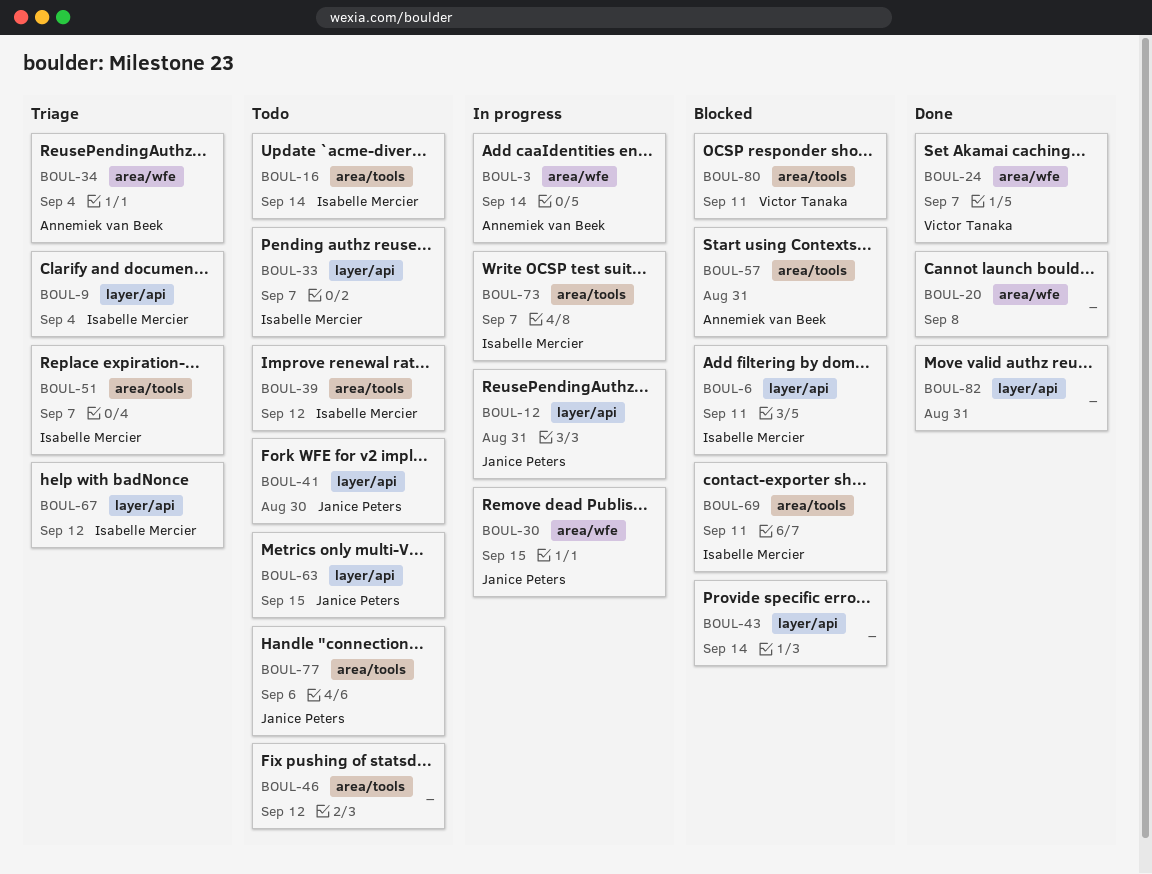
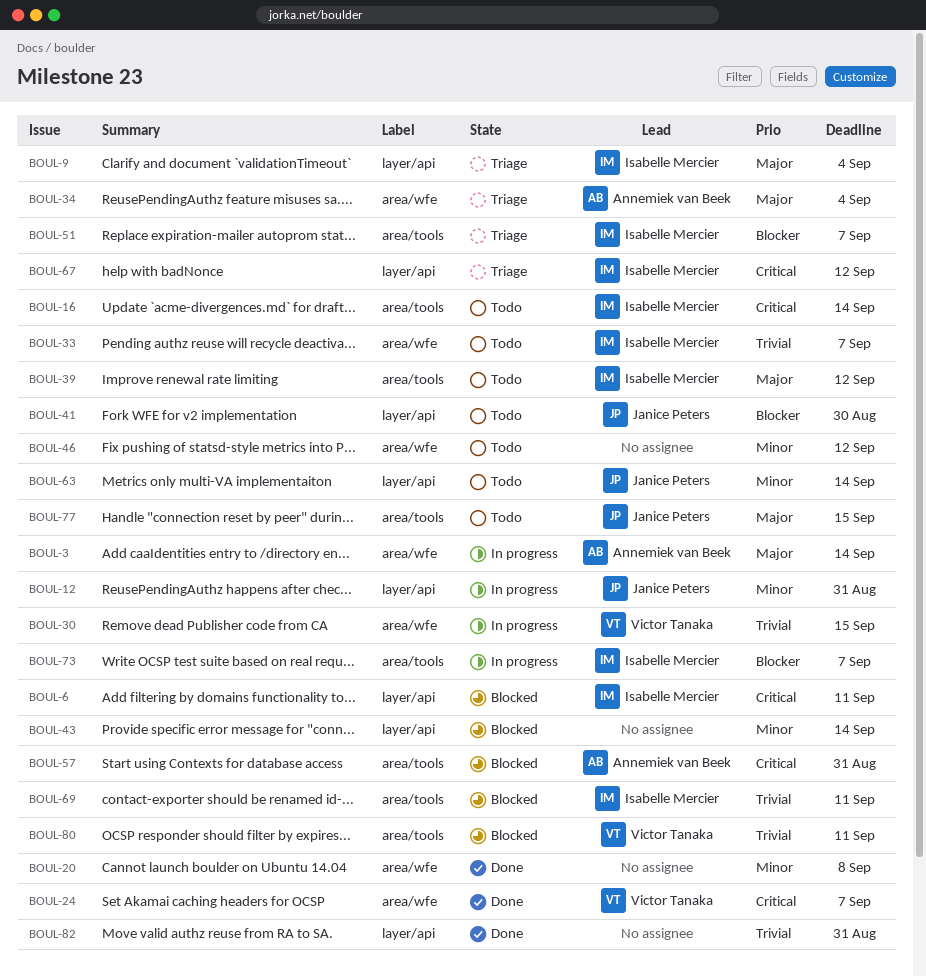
BOUL-30, owner: Janice Peters -> Victor Tanaka
BOUL-33, label: layer/api -> area/wfe
BOUL-46, label: area/tools -> area/wfe
BOUL-63, due: Sep 15 -> Sep 14
BOUL-77, due: Sep 6 -> Sep 15

